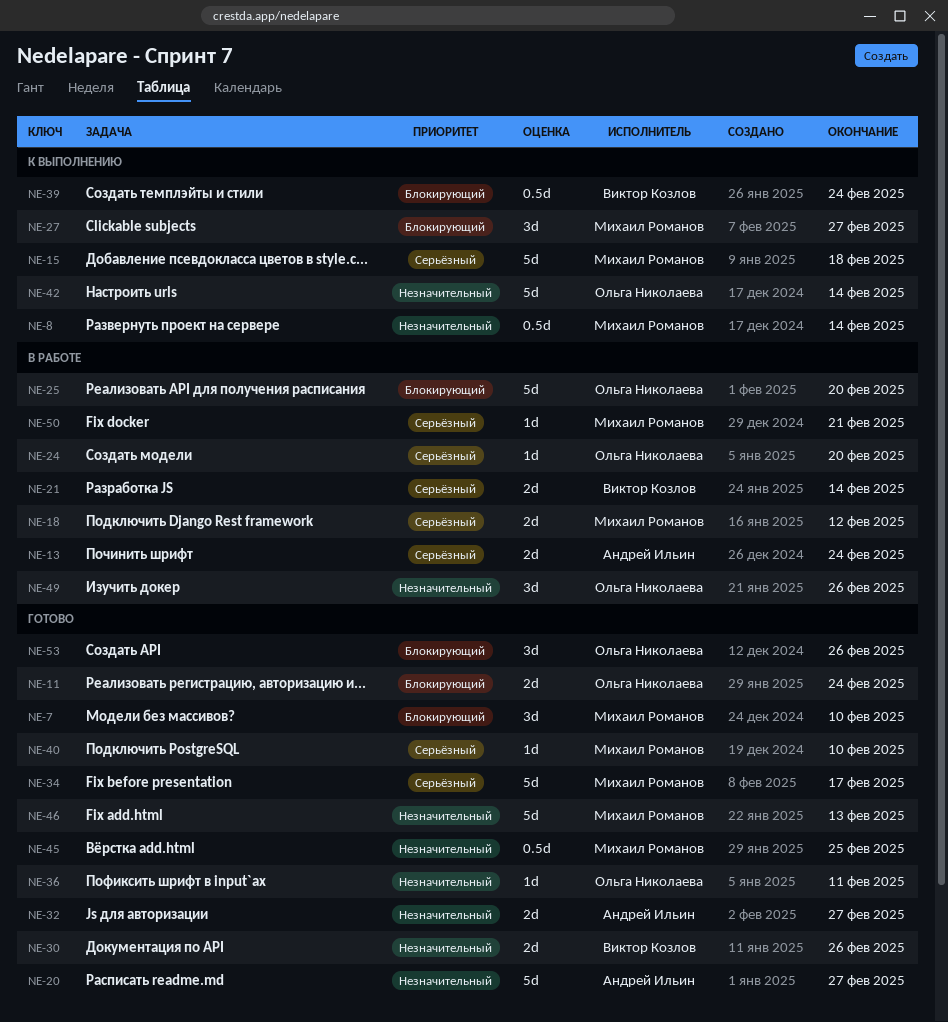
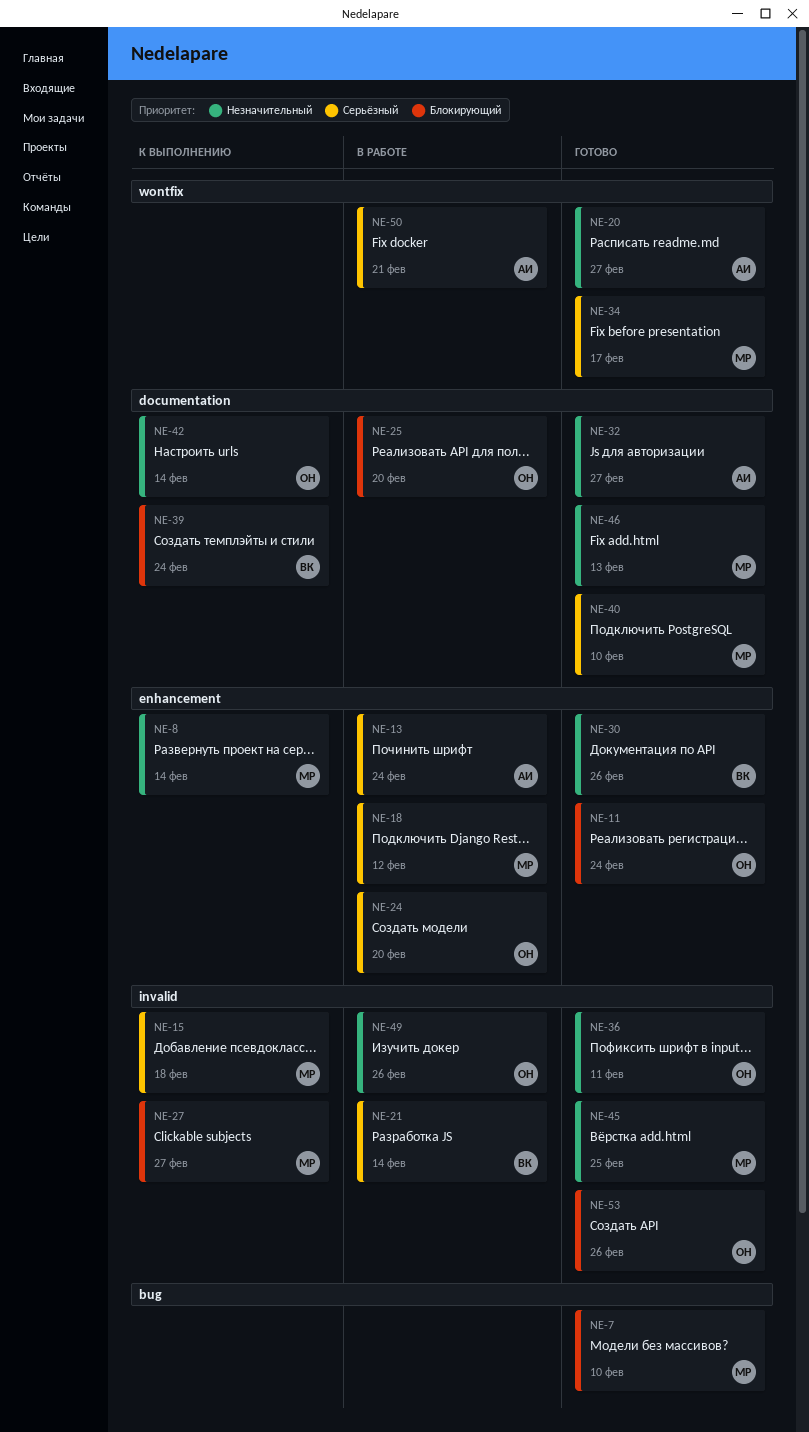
NE-50, owner: Михаил Романов -> Андрей Ильин

